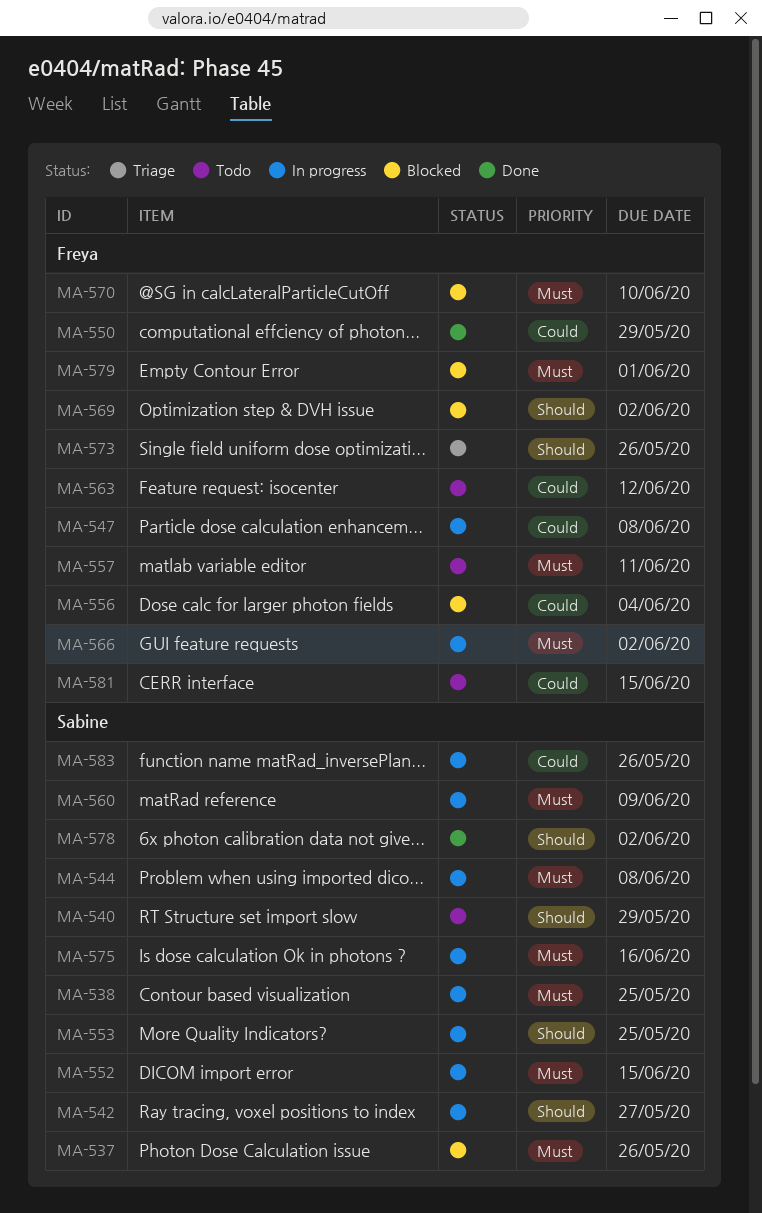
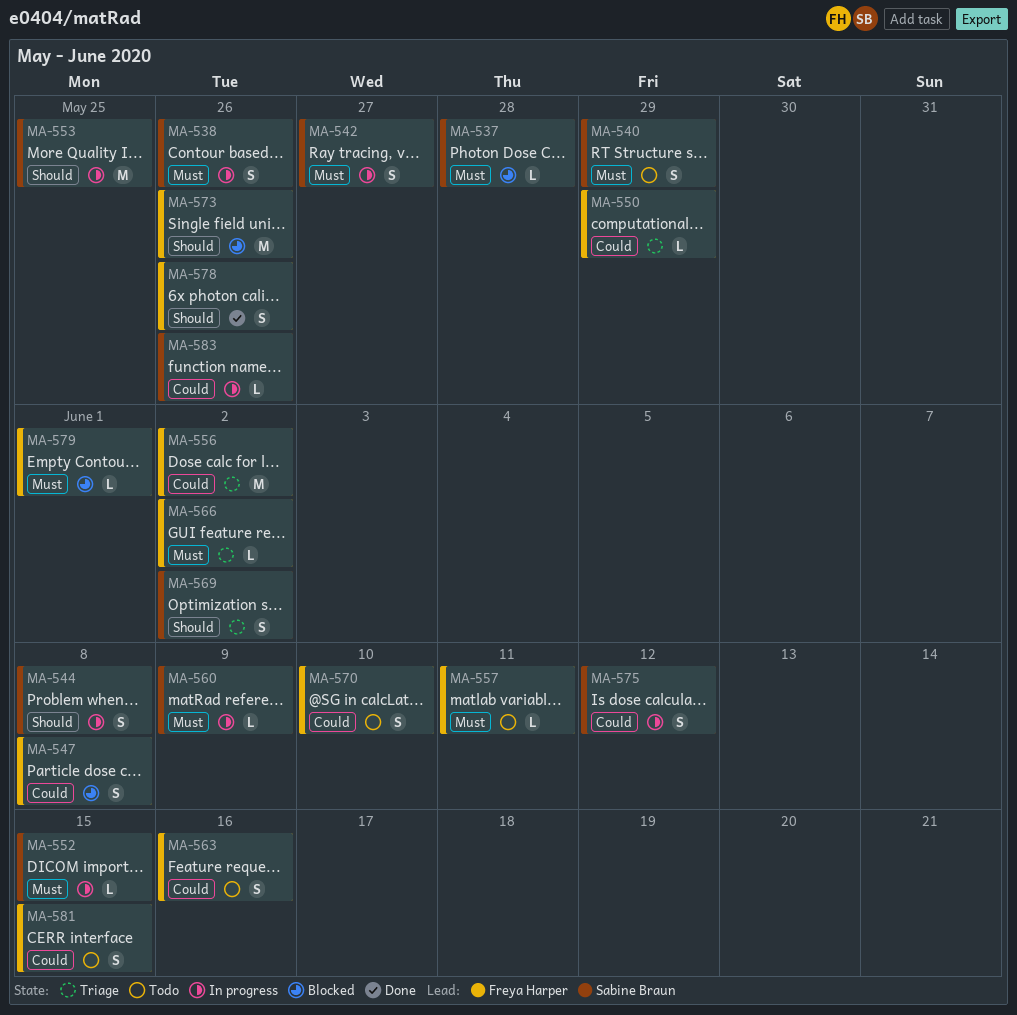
MA-537, due: May 26 -> May 28
MA-538, due: May 25 -> May 26
MA-540, priority: Should -> Must
MA-542, priority: Should -> Must
MA-544, priority: Must -> Should
MA-547, status: In progress -> Blocked
MA-550, status: Done -> Triage
MA-556, status: Blocked -> Triage
MA-556, due: Jun 4 -> Jun 2
MA-563, due: Jun 12 -> Jun 16
MA-566, status: In progress -> Triage
MA-569, status: Blocked -> Triage
MA-569, owner: Freya Harper -> Sabine Braun
MA-570, status: Blocked -> Todo
MA-570, priority: Must -> Could
MA-573, status: Triage -> Blocked
MA-575, priority: Must -> Could
MA-575, due: Jun 16 -> Jun 12
MA-578, owner: Sabine Braun -> Freya Harper
MA-578, due: Jun 2 -> May 26

